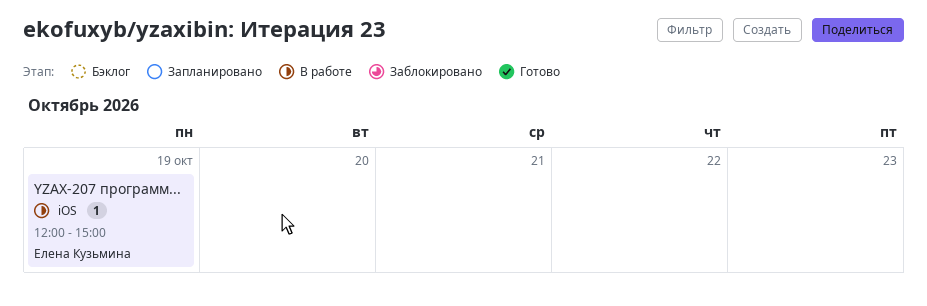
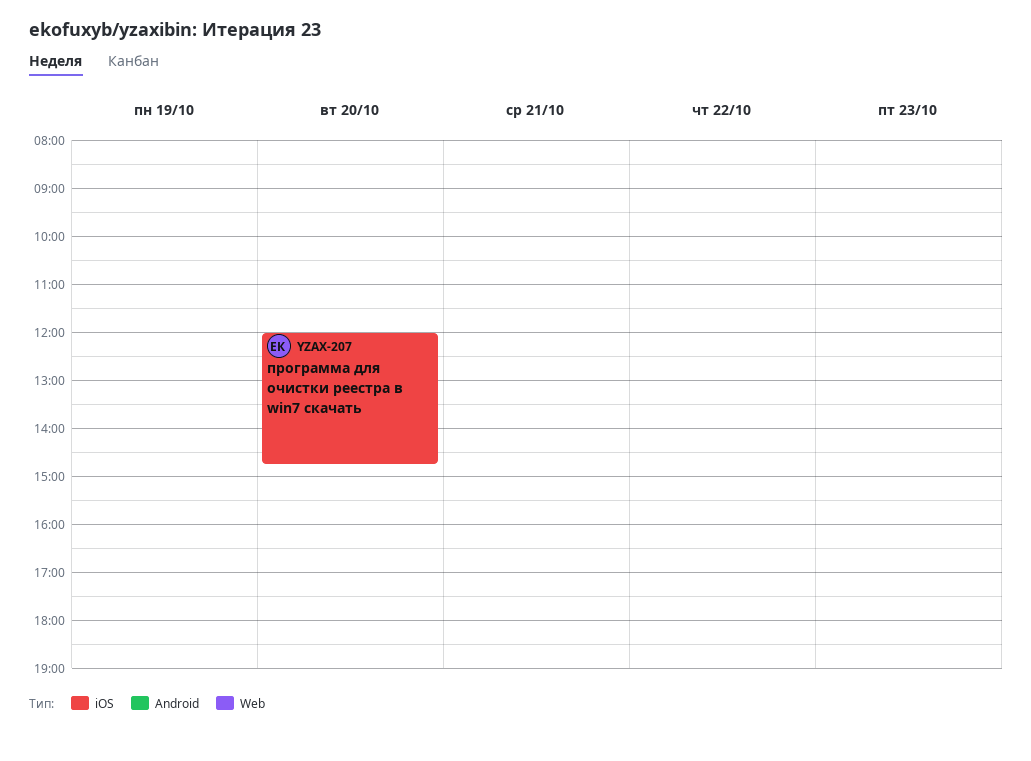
YZAX-207, day: Oct 19 -> Oct 20
YZAX-207, ends: 15:00 -> 14:45

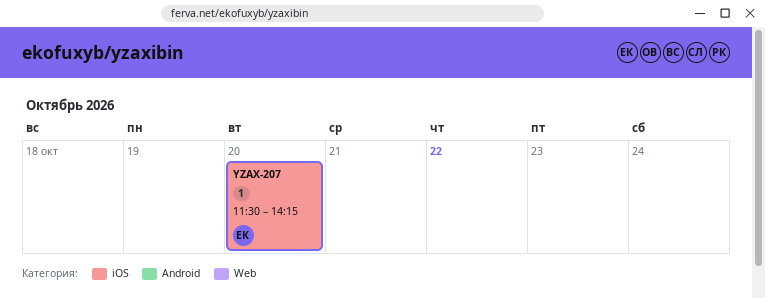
YZAX-207, begins: 12:00 -> 11:30
YZAX-207, ends: 14:45 -> 14:15

